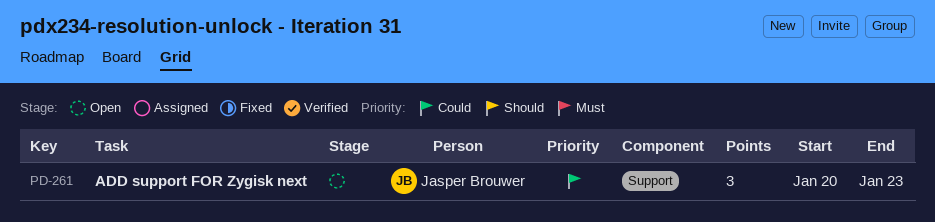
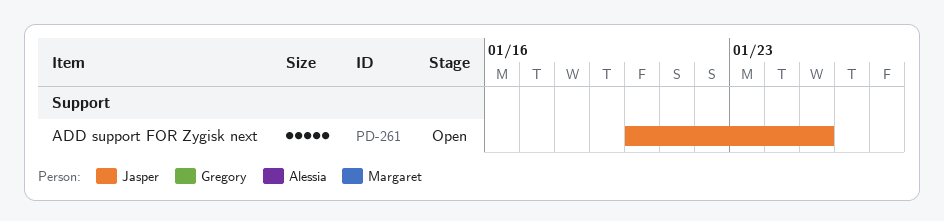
PD-261, estimate: 3 -> 5
PD-261, due: Jan 23 -> Jan 25

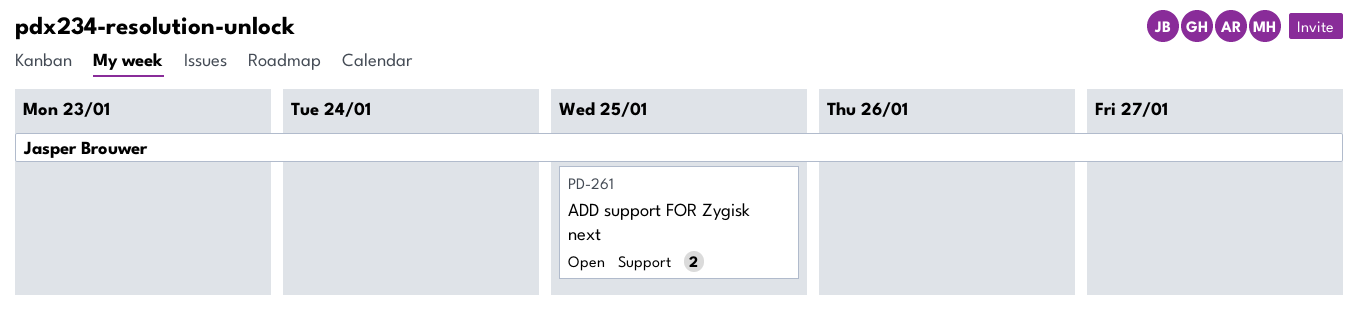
PD-261, estimate: 5 -> 2

